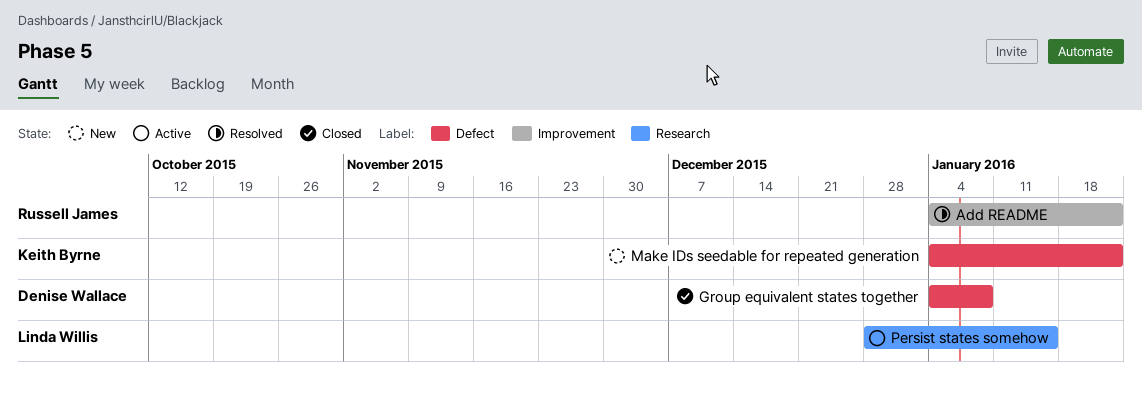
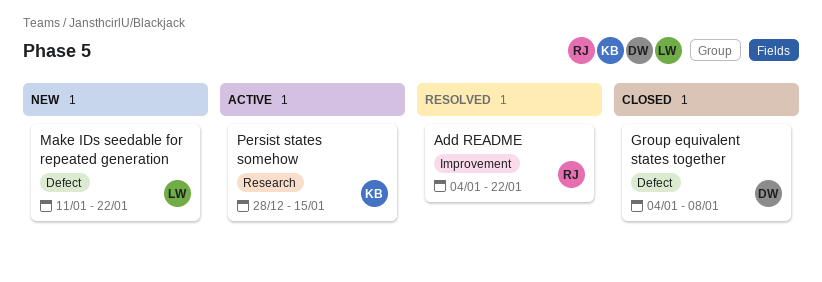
Make IDs seedable for repeated generation, owner: Keith Byrne -> Linda Willis
Make IDs seedable for repeated generation, start: Jan 4 -> Jan 11
Persist states somehow, owner: Linda Willis -> Keith Byrne

